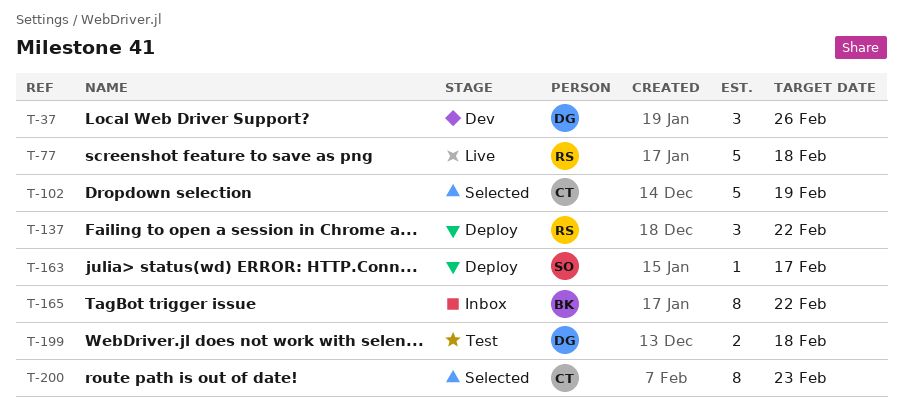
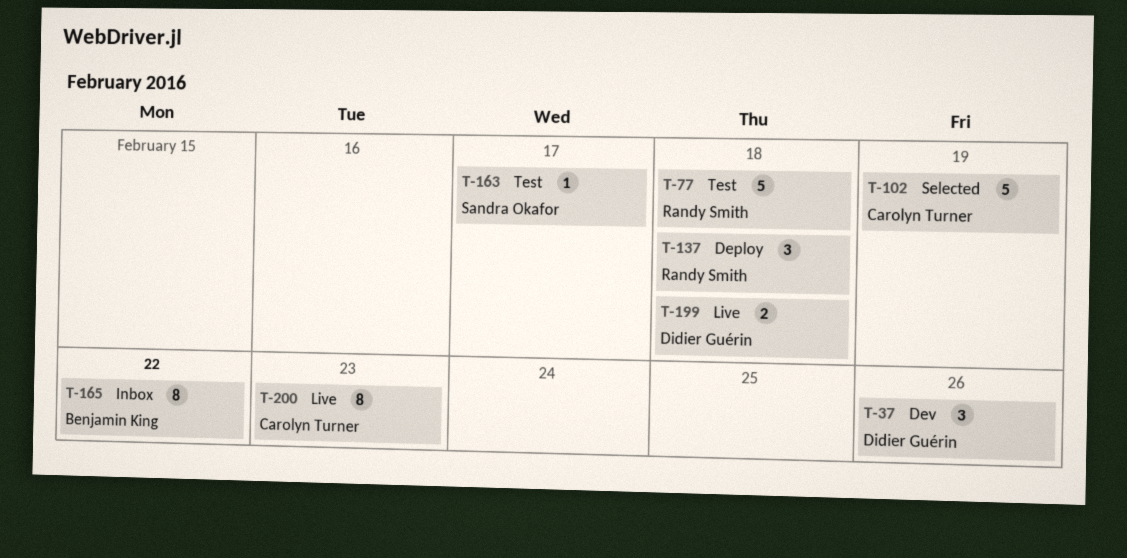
T-77, status: Live -> Test
T-137, due: Feb 22 -> Feb 18
T-163, status: Deploy -> Test
T-199, status: Test -> Live
T-200, status: Selected -> Live

